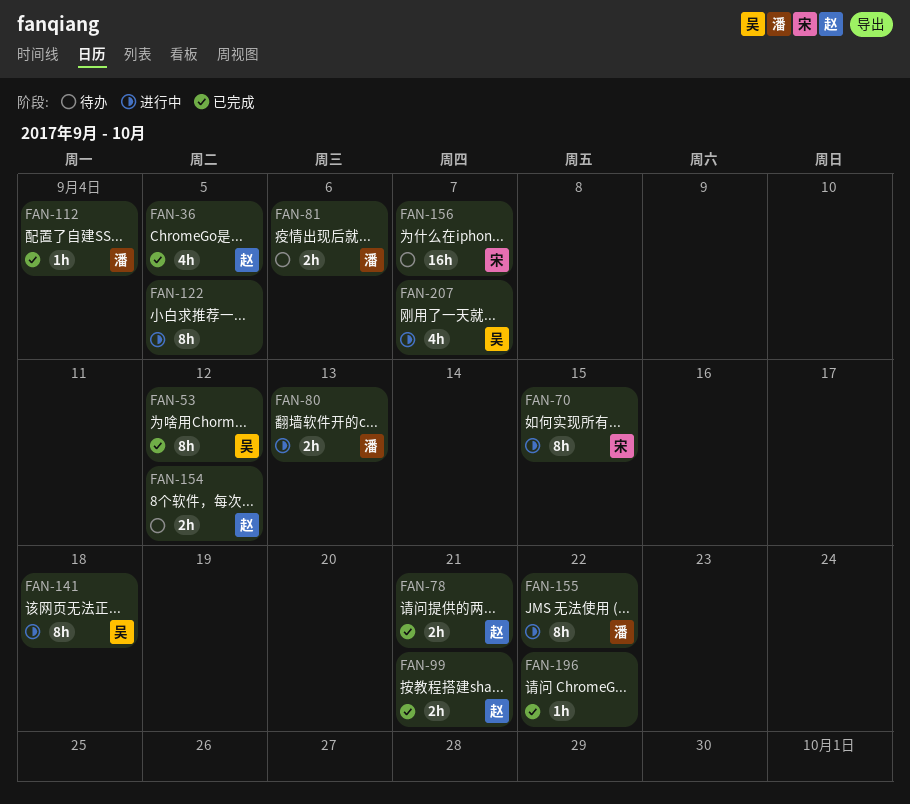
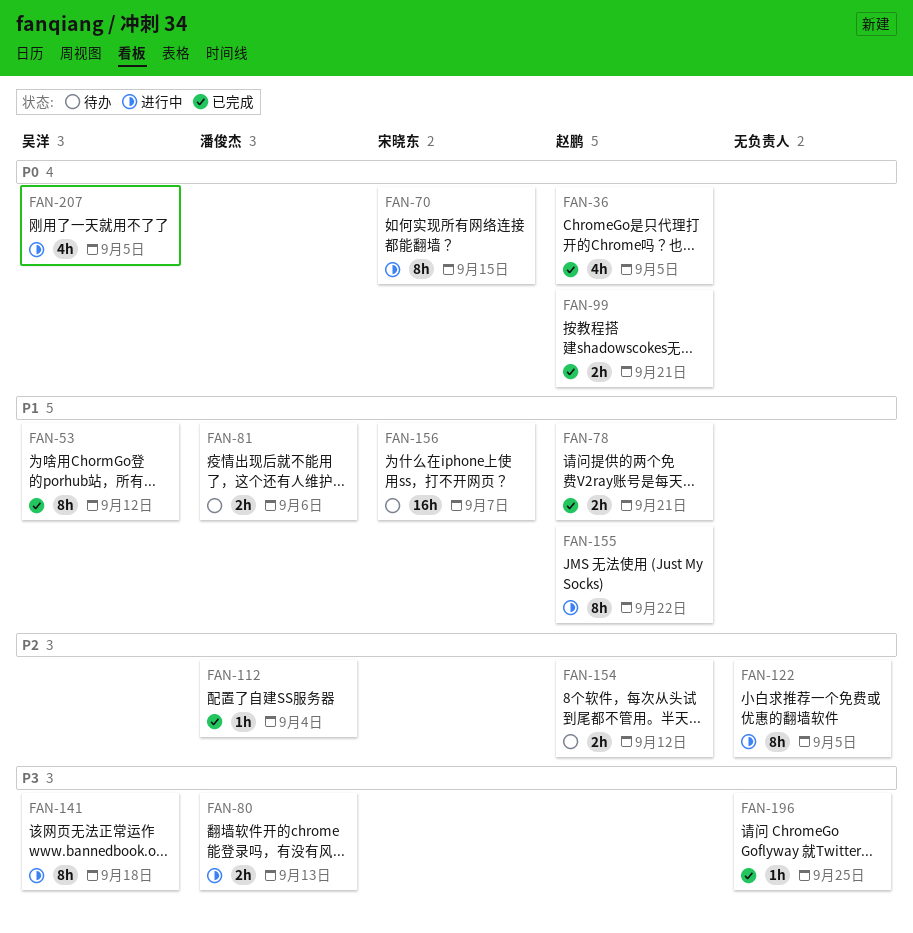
FAN-155, owner: 潘俊杰 -> 赵鹏
FAN-196, due: Sep 22 -> Sep 25
FAN-207, due: Sep 7 -> Sep 5

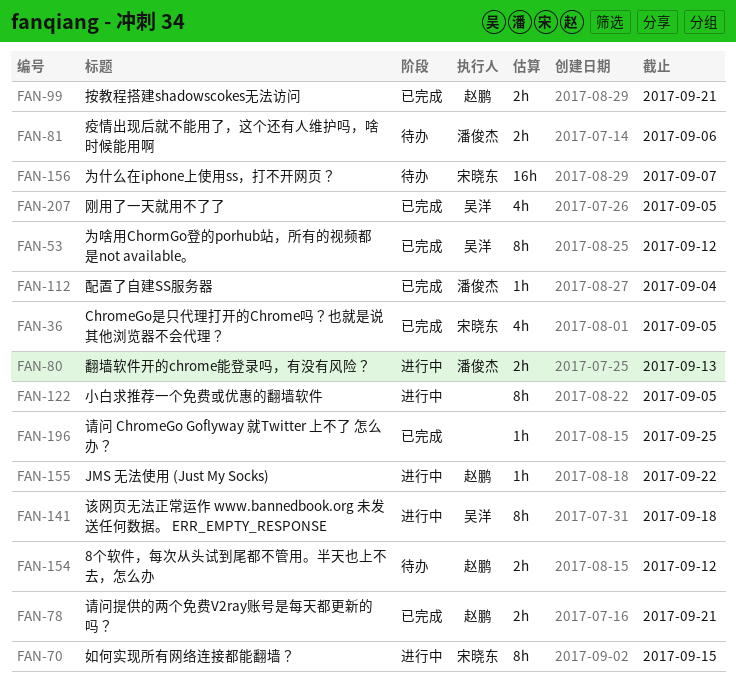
FAN-36, owner: 赵鹏 -> 宋晓东
FAN-155, estimate: 8h -> 1h
FAN-207, status: 进行中 -> 已完成

